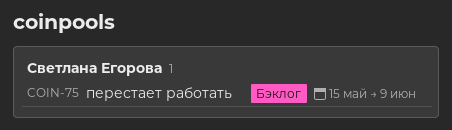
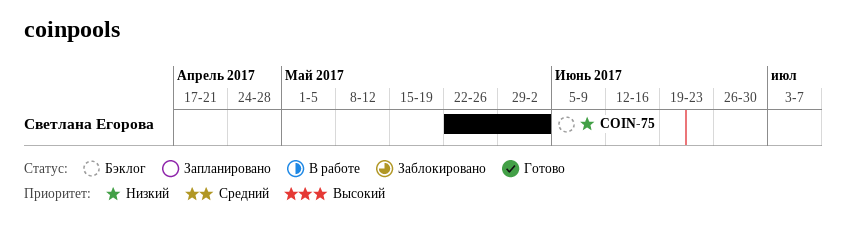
COIN-75, start: May 15 -> May 22
COIN-75, due: Jun 9 -> Jun 2

